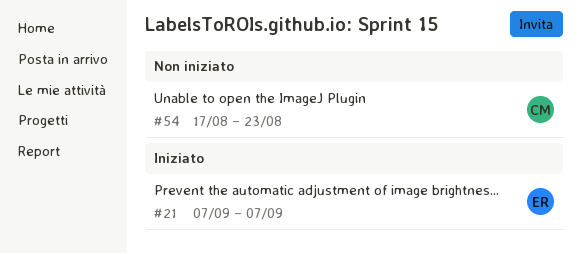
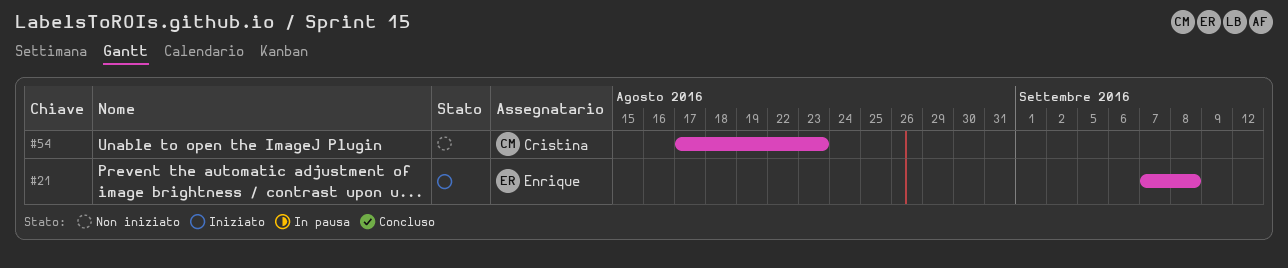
#21, due: Sep 7 -> Sep 8

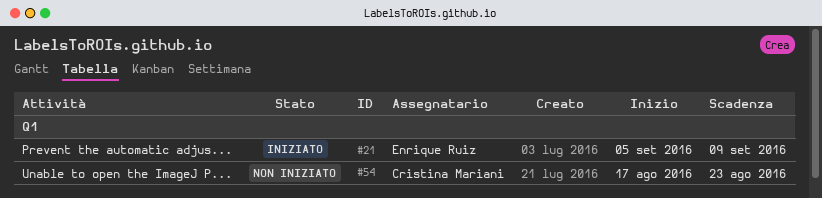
#21, start: Sep 7 -> Sep 5
#21, due: Sep 8 -> Sep 9

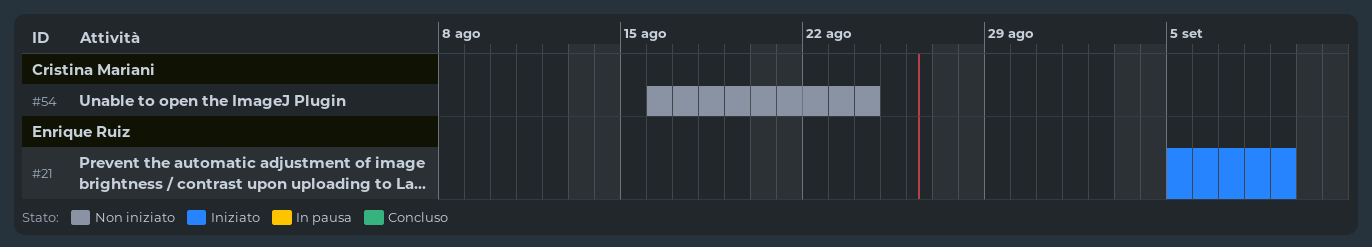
#54, start: Aug 17 -> Aug 16
#54, due: Aug 23 -> Aug 24

